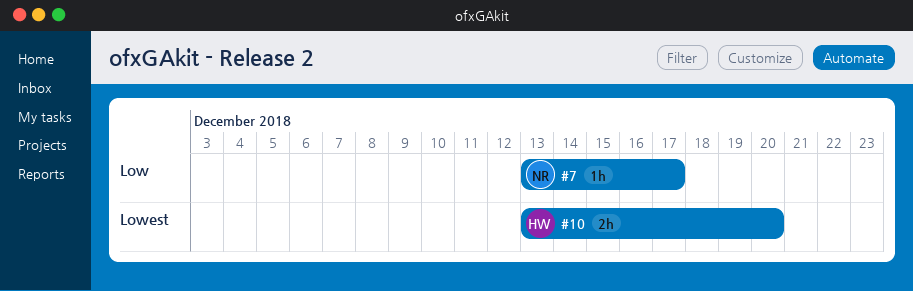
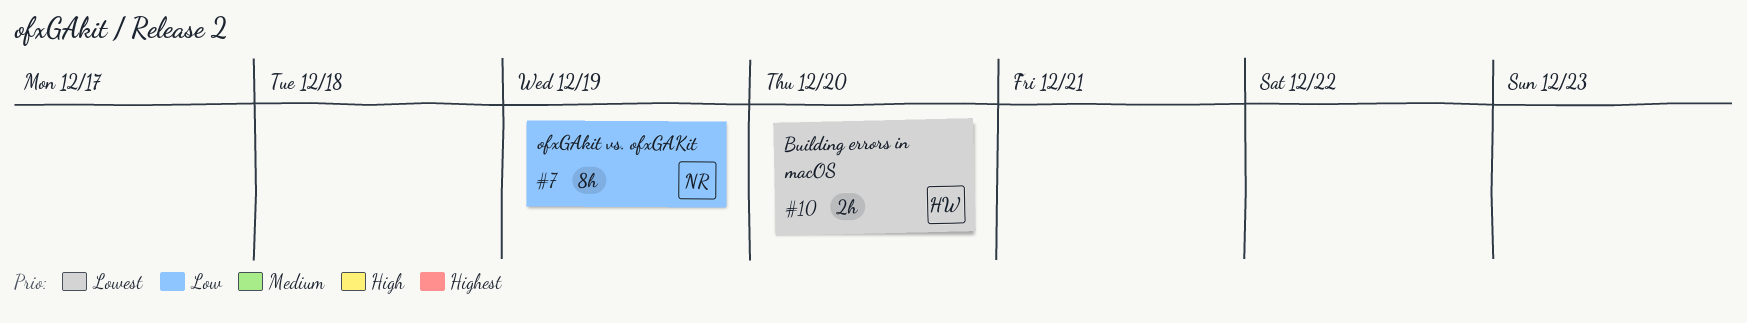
#7, estimate: 1h -> 8h
#7, due: Dec 17 -> Dec 19

